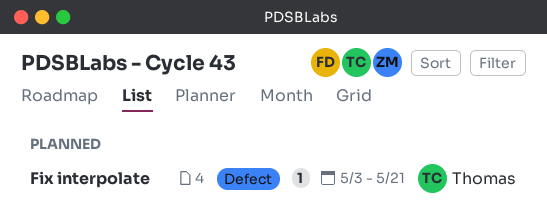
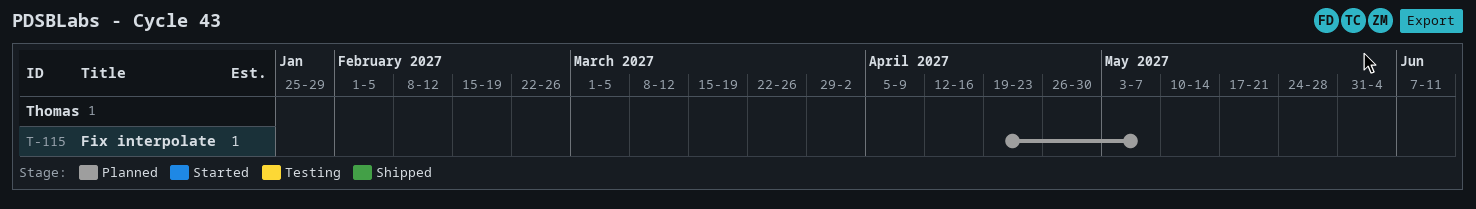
Fix interpolate, start: May 3 -> Apr 19
Fix interpolate, due: May 21 -> May 7

